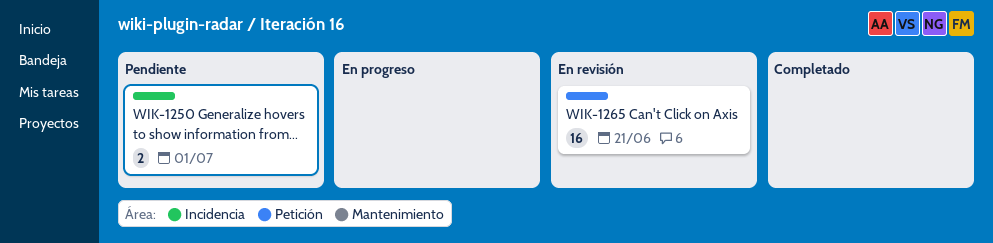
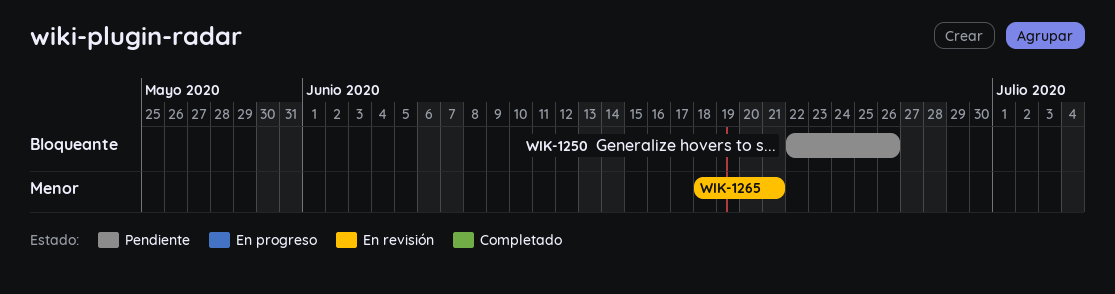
WIK-1250, due: Jul 1 -> Jun 26

